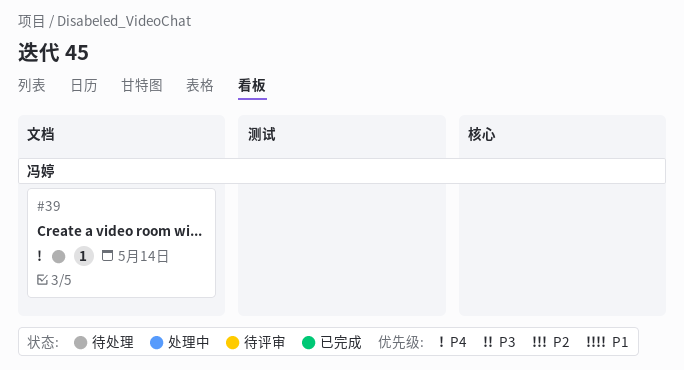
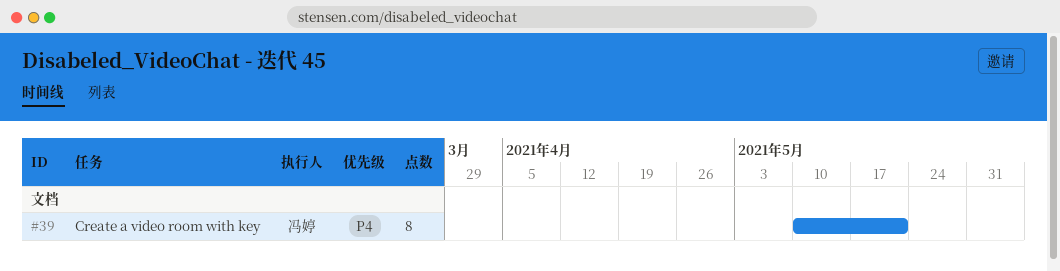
#39, estimate: 1 -> 8
#39, due: May 14 -> May 21

